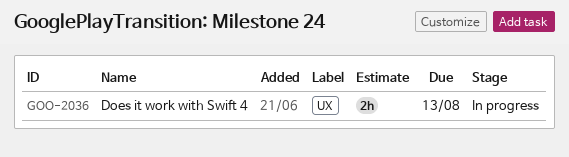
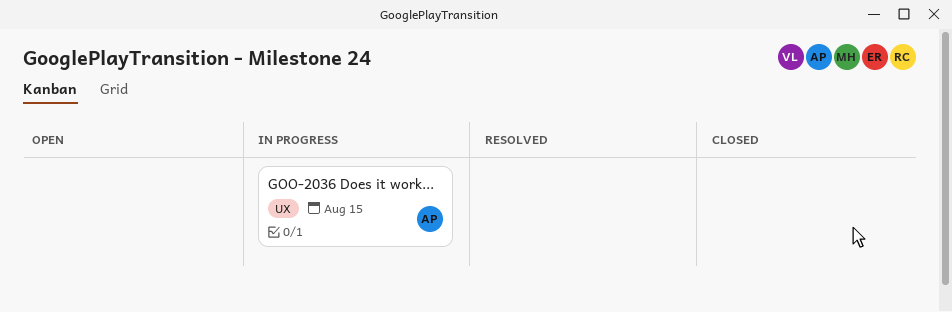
GOO-2036, due: Aug 13 -> Aug 15

